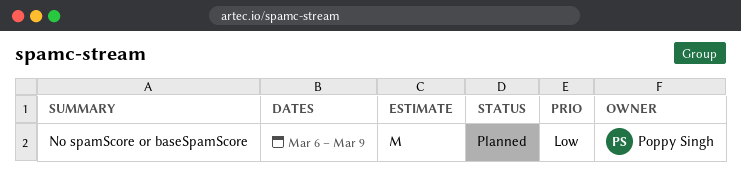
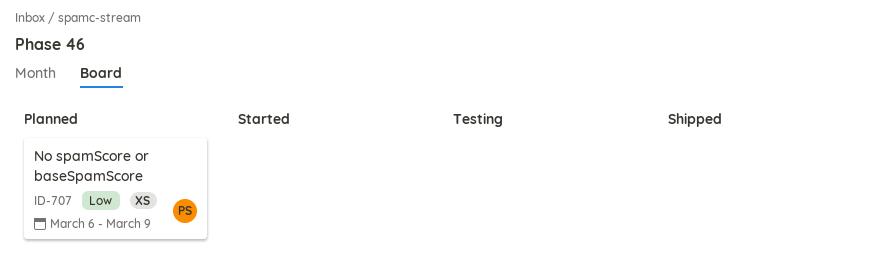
No spamScore or baseSpamScore, estimate: M -> XS

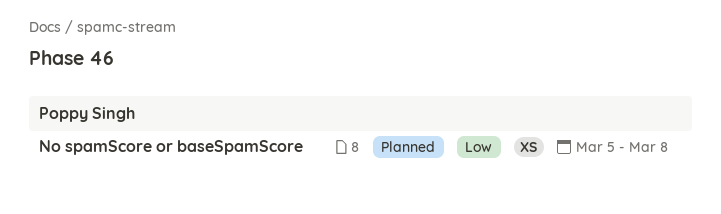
No spamScore or baseSpamScore, start: Mar 6 -> Mar 5
No spamScore or baseSpamScore, due: Mar 9 -> Mar 8

